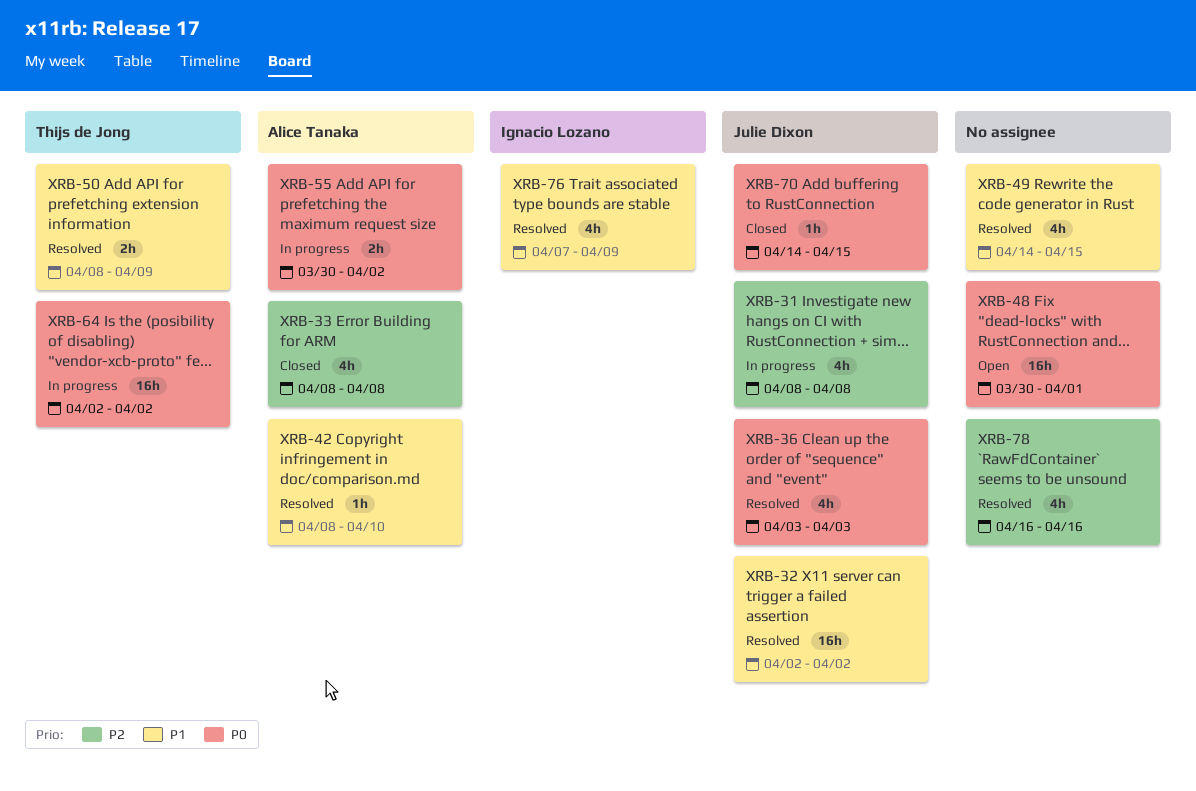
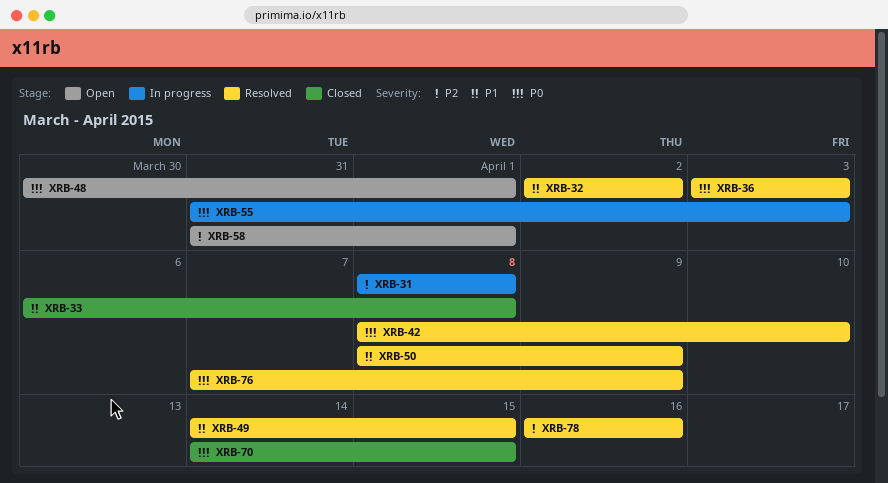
XRB-33, priority: P2 -> P1
XRB-33, start: Apr 8 -> Apr 6
XRB-42, priority: P1 -> P0
XRB-55, start: Mar 30 -> Mar 31
XRB-55, due: Apr 2 -> Apr 3
XRB-58: none -> present
XRB-64: present -> none
XRB-76, priority: P1 -> P0

